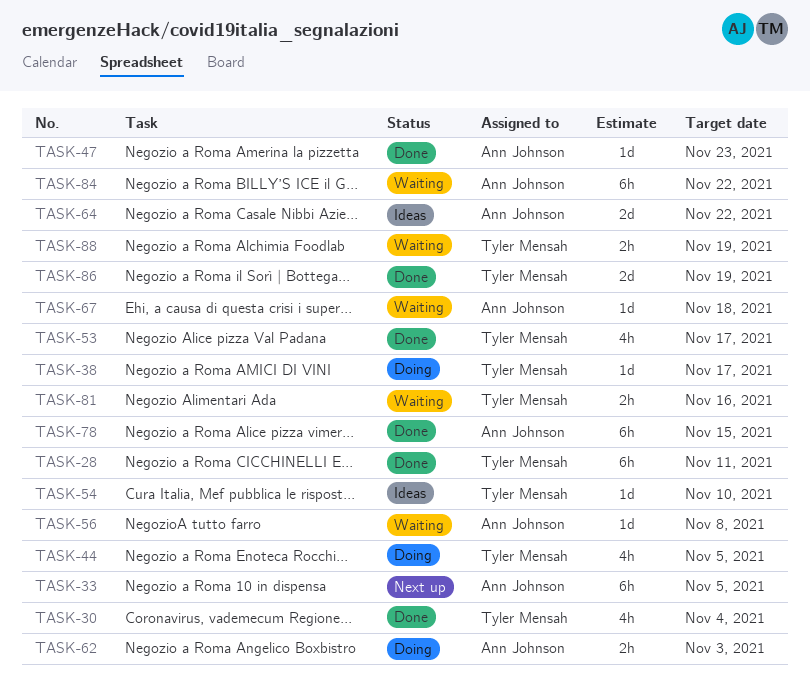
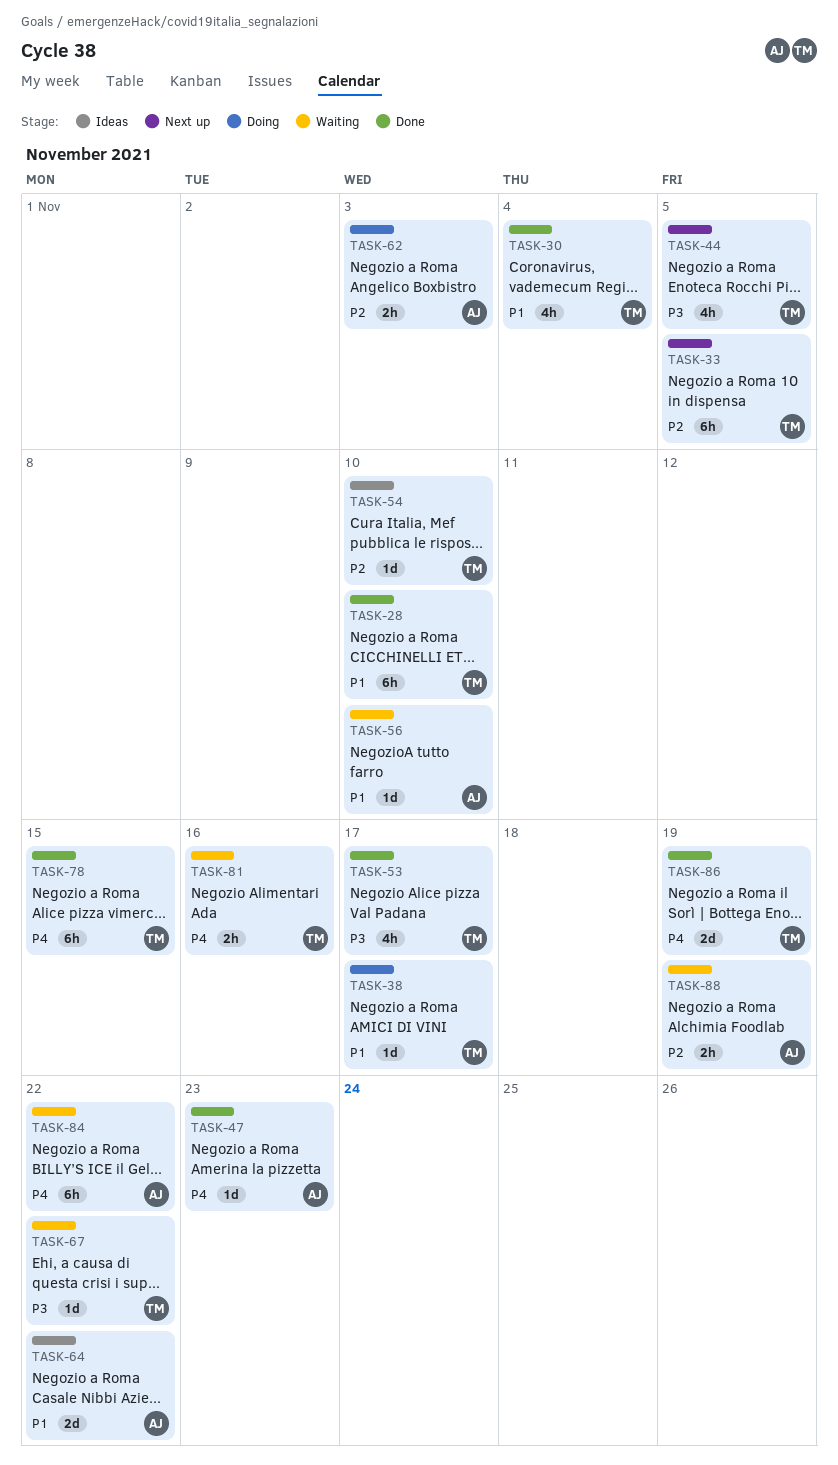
TASK-28, due: Nov 11 -> Nov 10
TASK-33, owner: Ann Johnson -> Tyler Mensah
TASK-44, status: Doing -> Next up
TASK-56, due: Nov 8 -> Nov 10
TASK-67, owner: Ann Johnson -> Tyler Mensah
TASK-67, due: Nov 18 -> Nov 22
TASK-78, owner: Ann Johnson -> Tyler Mensah
TASK-88, owner: Tyler Mensah -> Ann Johnson

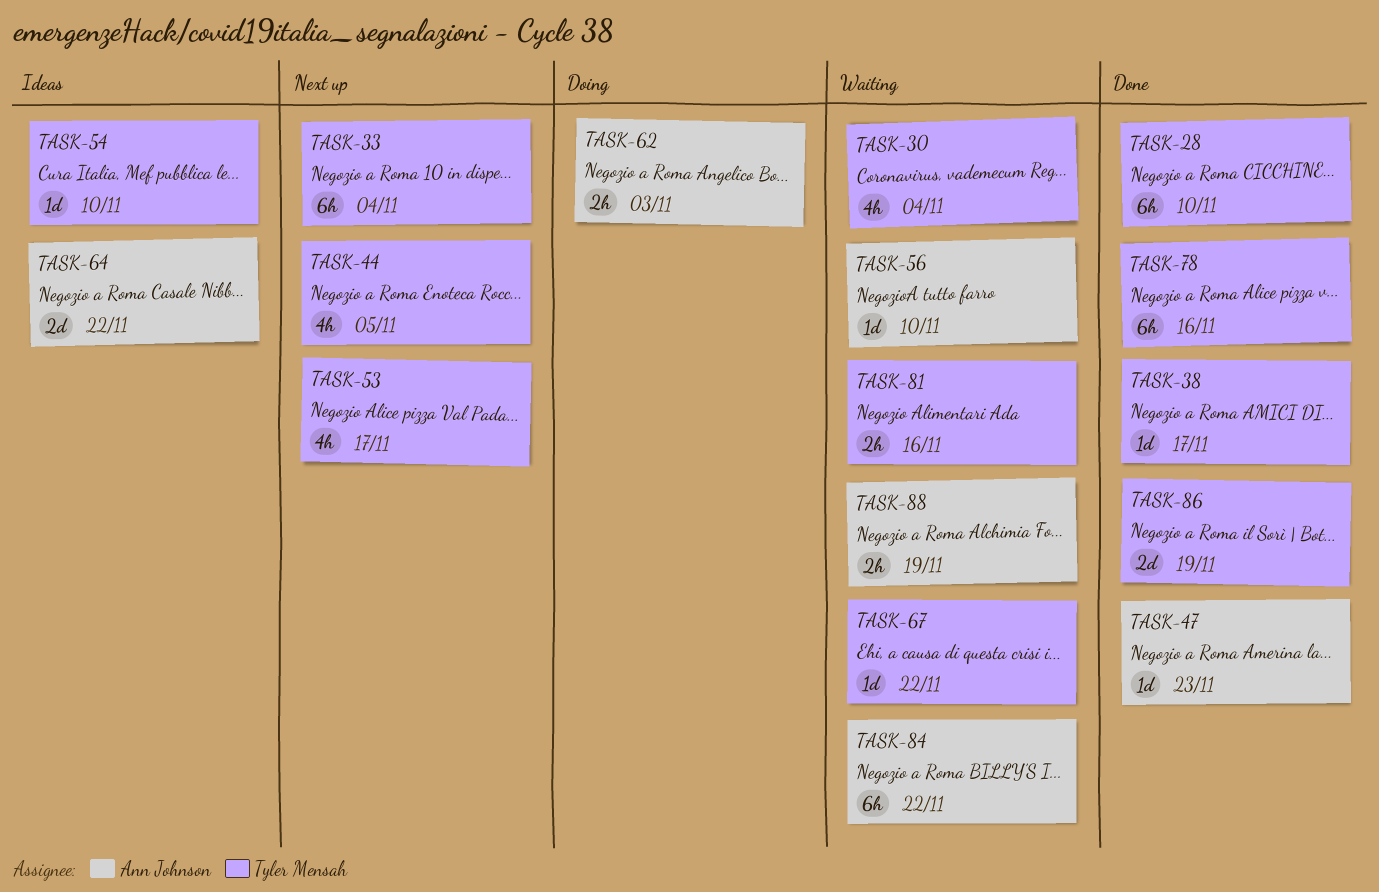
TASK-30, status: Done -> Waiting
TASK-33, due: Nov 5 -> Nov 4
TASK-38, status: Doing -> Done
TASK-53, status: Done -> Next up
TASK-78, due: Nov 15 -> Nov 16

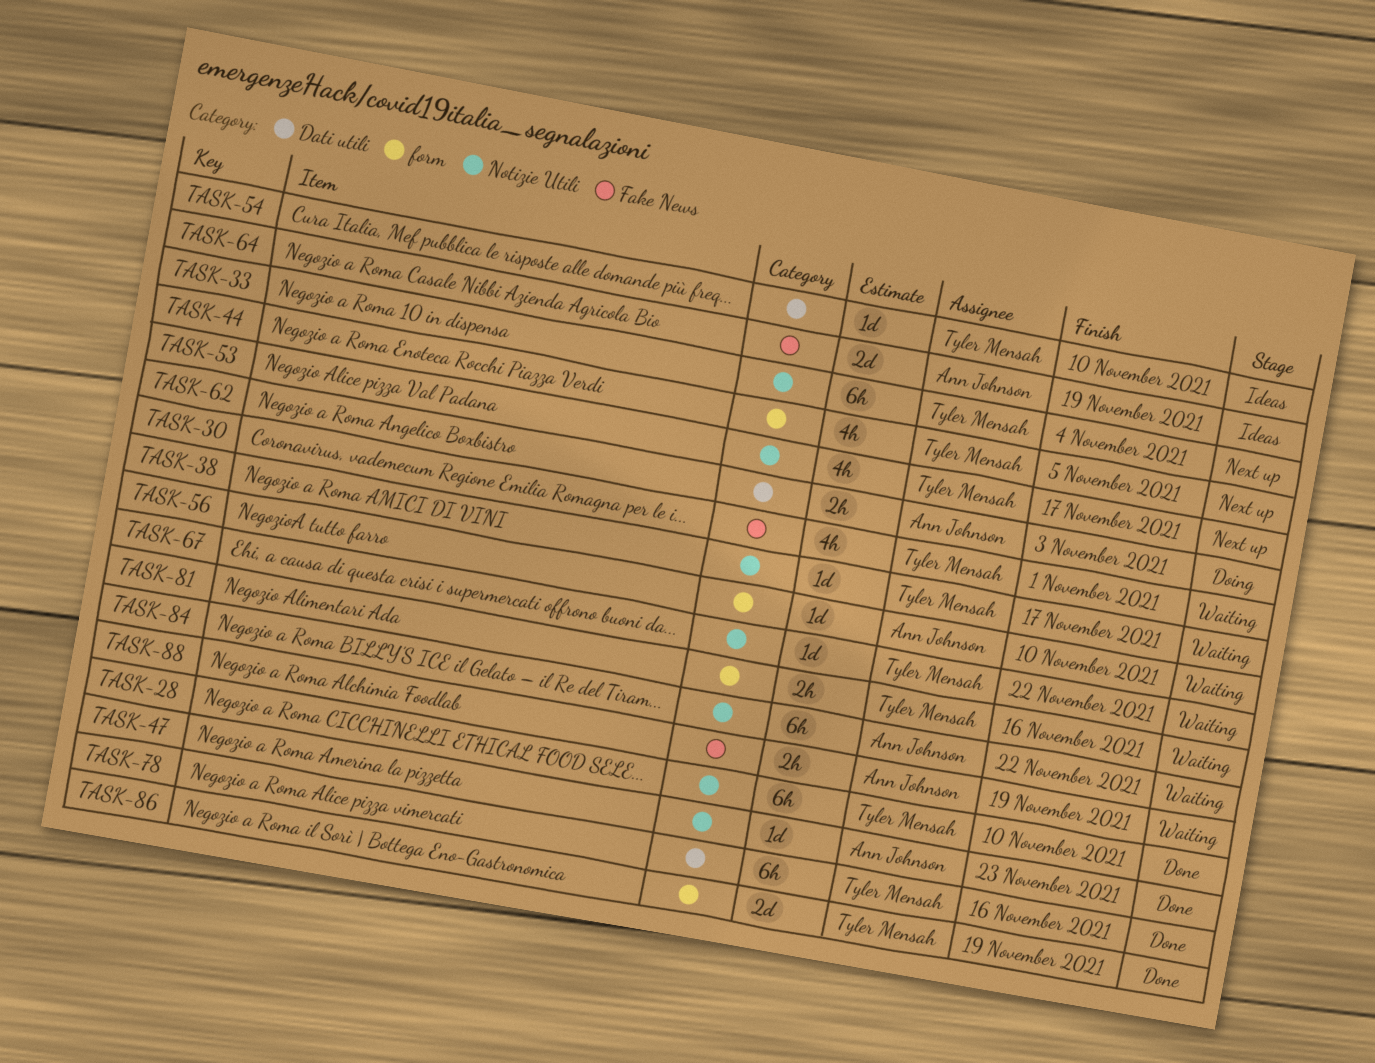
TASK-30, due: Nov 4 -> Nov 1
TASK-38, status: Done -> Waiting
TASK-64, due: Nov 22 -> Nov 19

